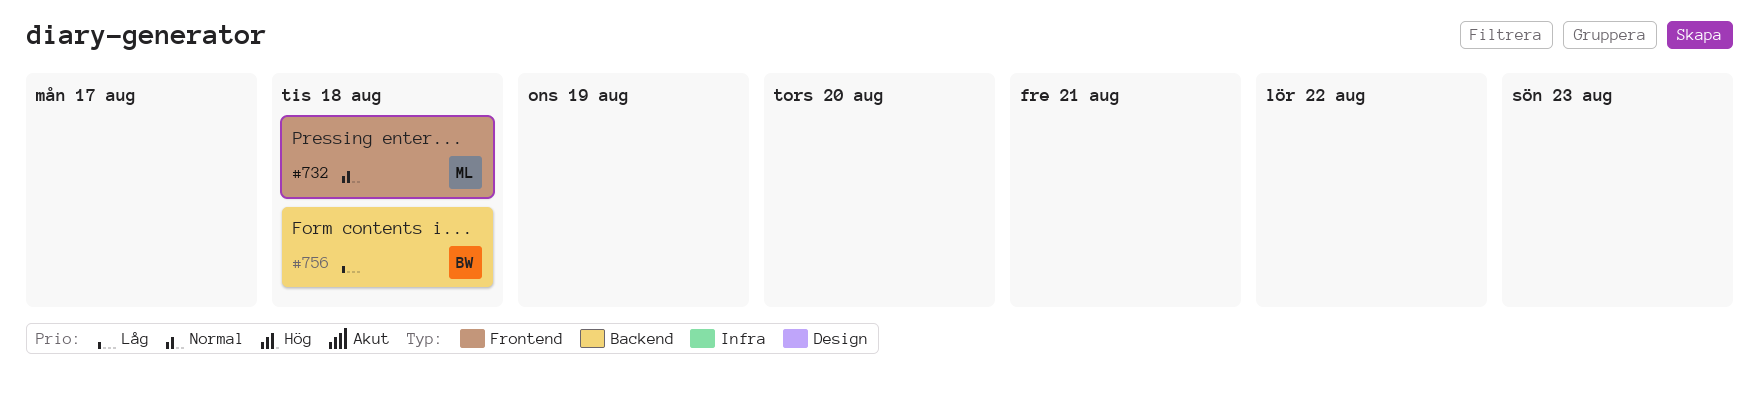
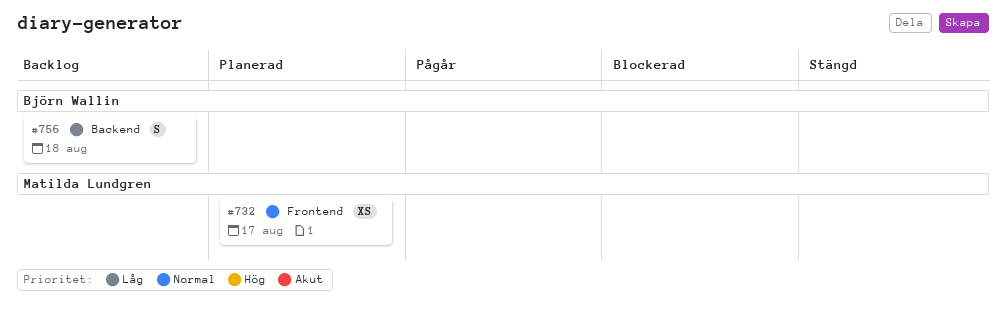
#732, due: Aug 18 -> Aug 17

